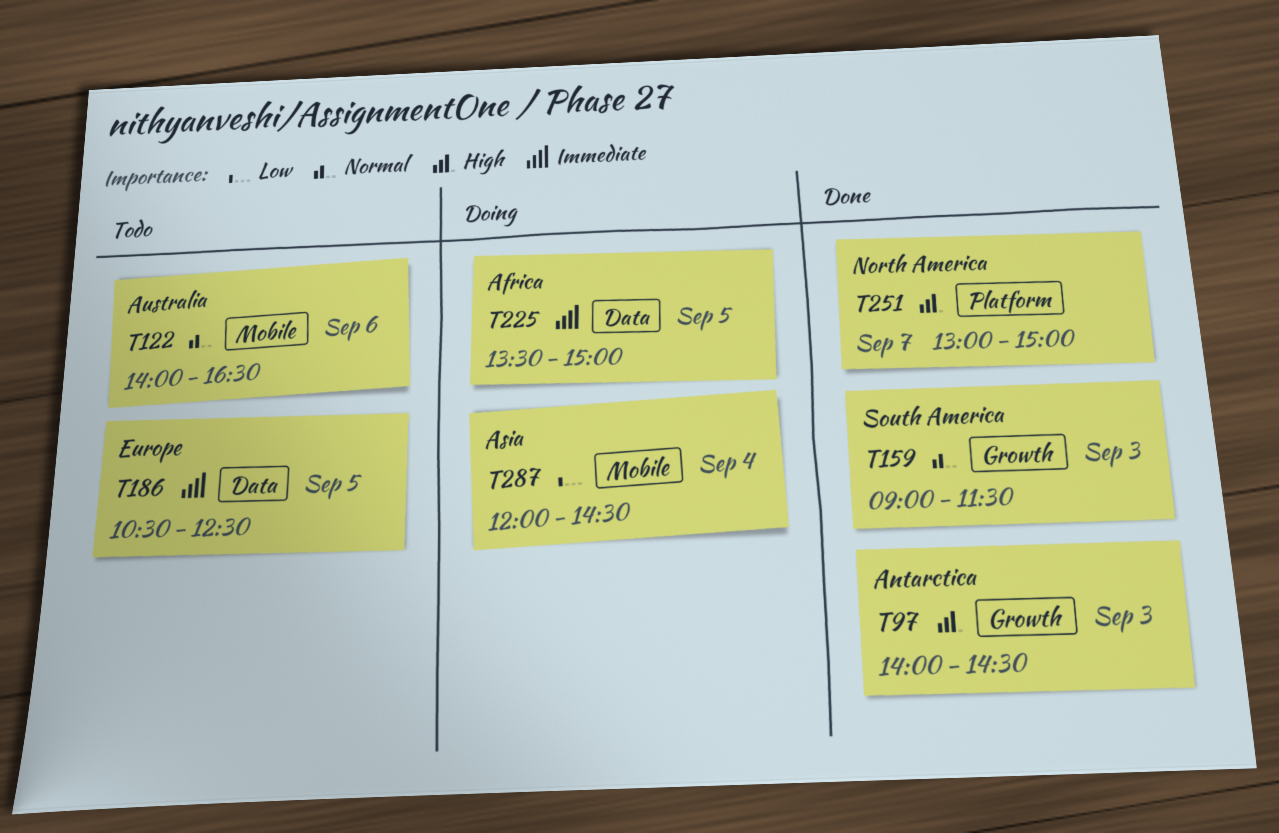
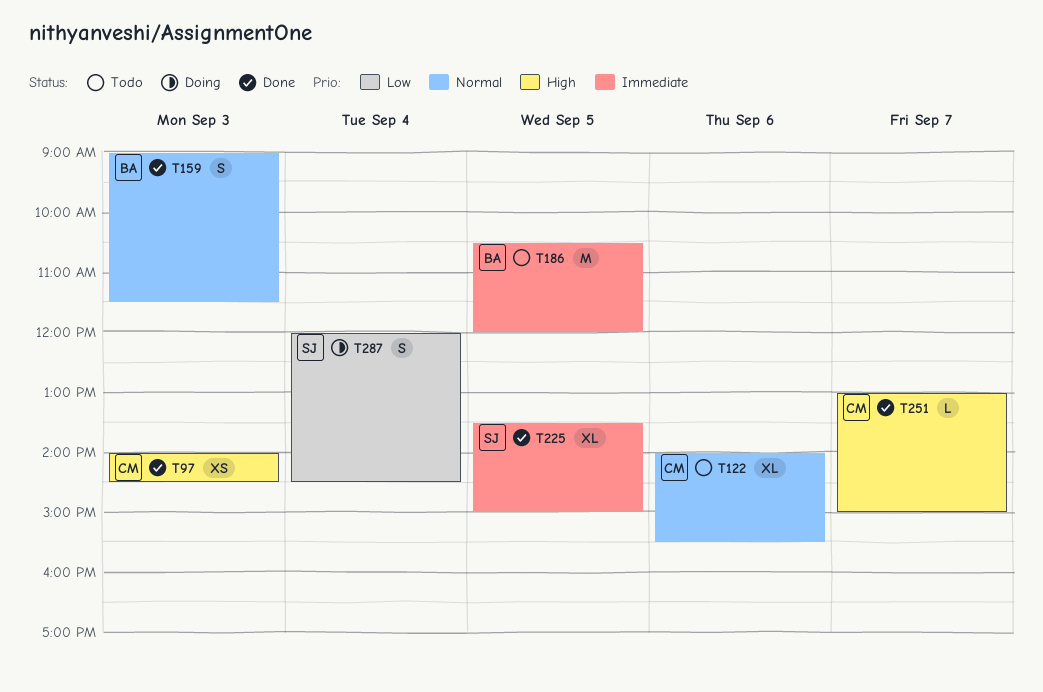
T122, ends: 16:30 -> 15:30
T186, ends: 12:30 -> 12:00
T225, status: Doing -> Done

